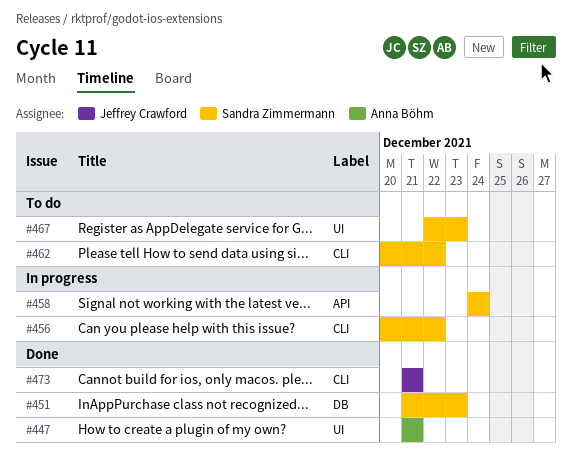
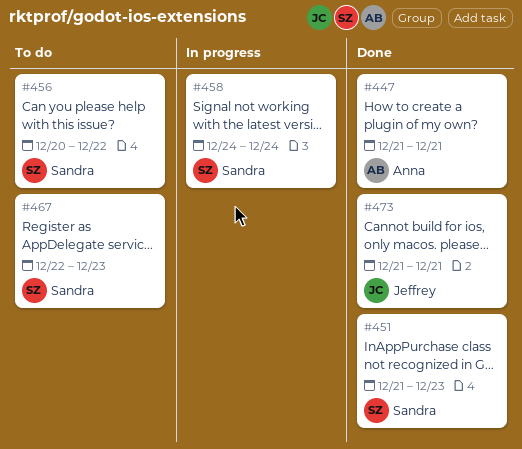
#456, status: In progress -> To do
#462: present -> none

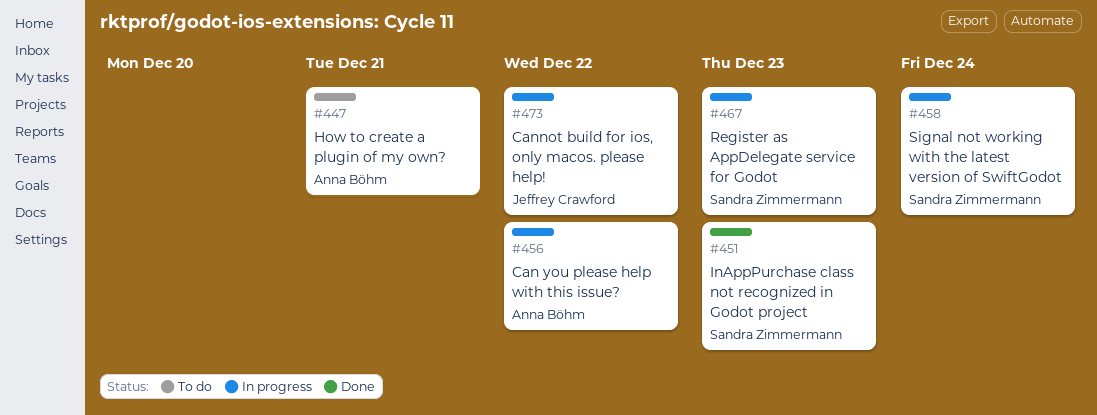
#447, status: Done -> To do
#456, status: To do -> In progress
#456, owner: Sandra Zimmermann -> Anna Böhm
#467, status: To do -> In progress
#473, status: Done -> In progress
#473, due: Dec 21 -> Dec 22

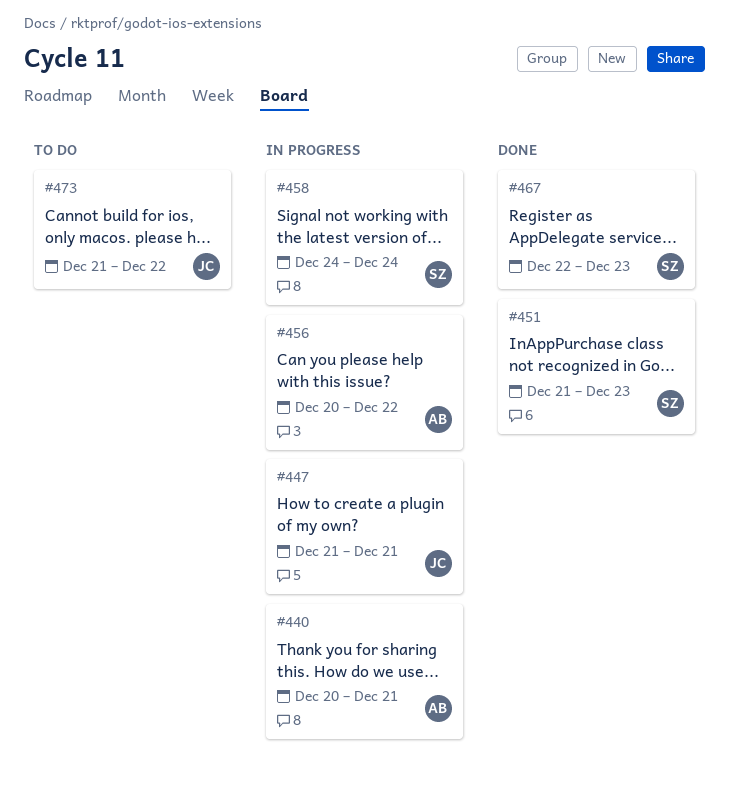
#440: none -> present
#447, status: To do -> In progress
#447, owner: Anna Böhm -> Jeffrey Crawford
#467, status: In progress -> Done
#473, status: In progress -> To do

